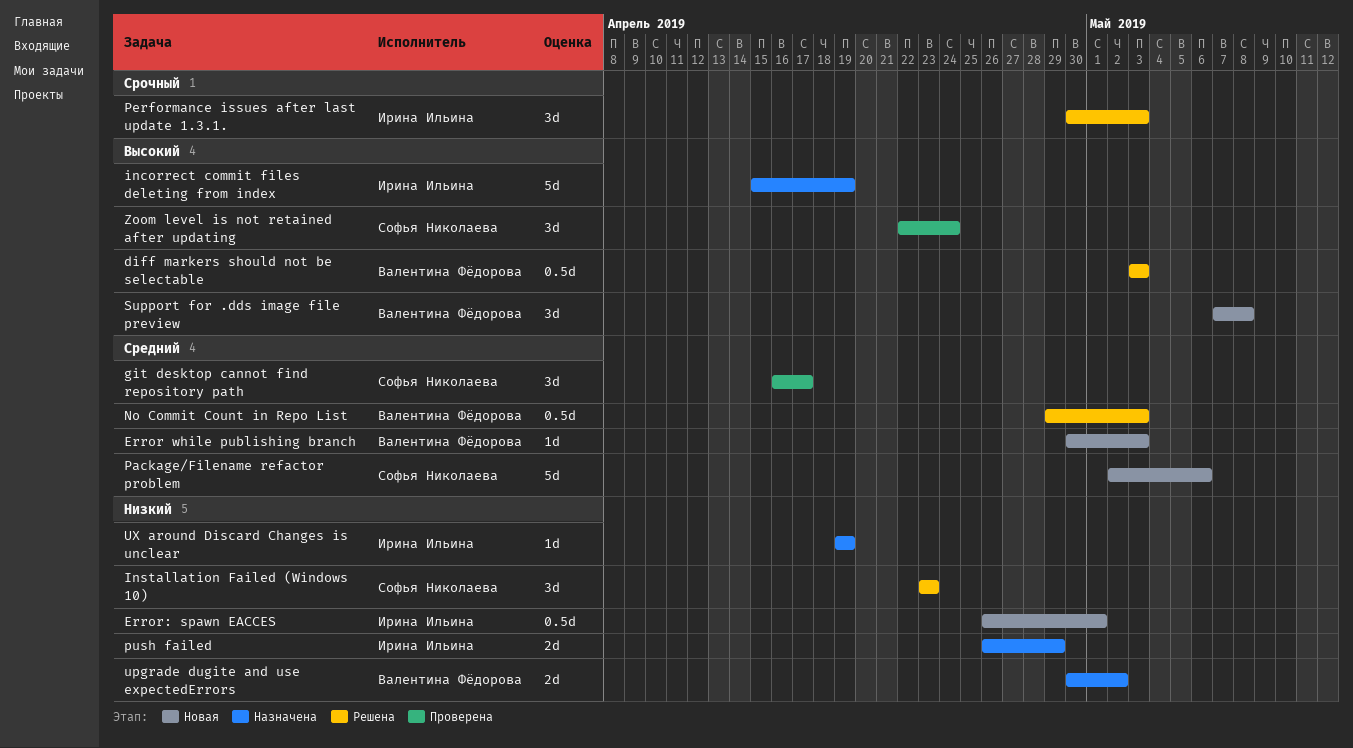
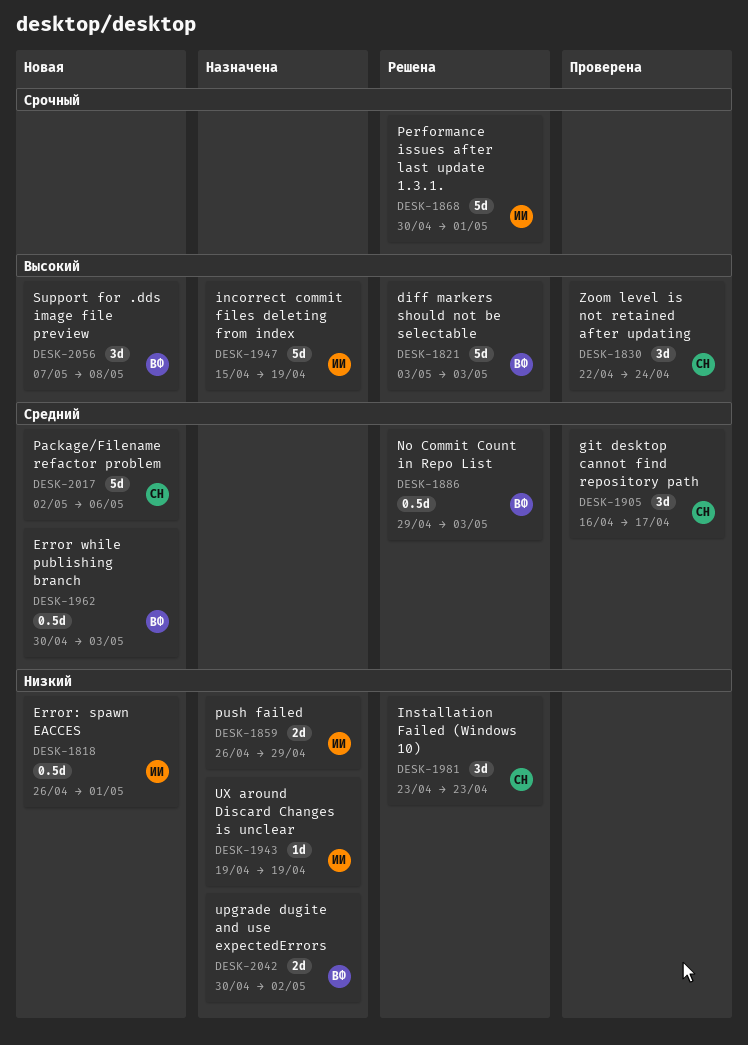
diff markers should not be selectable, estimate: 0.5d -> 5d
Error while publishing branch, estimate: 1d -> 0.5d
Performance issues after last update 1.3.1., estimate: 3d -> 5d
Performance issues after last update 1.3.1., due: May 3 -> May 1

